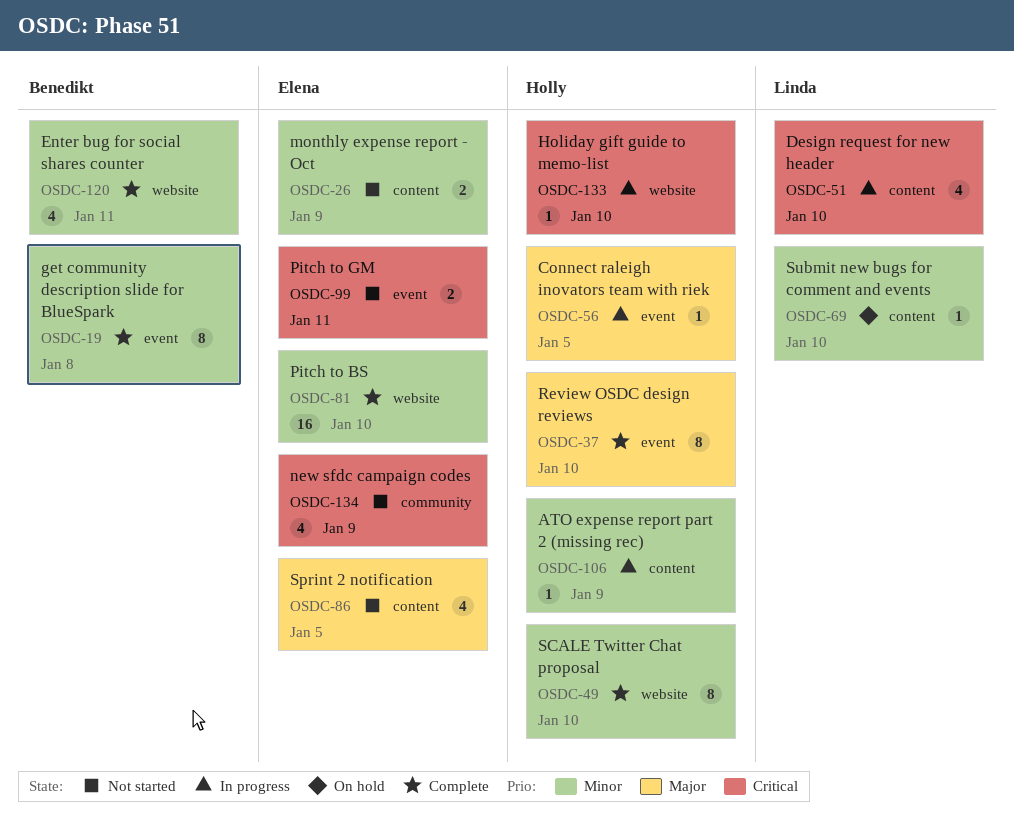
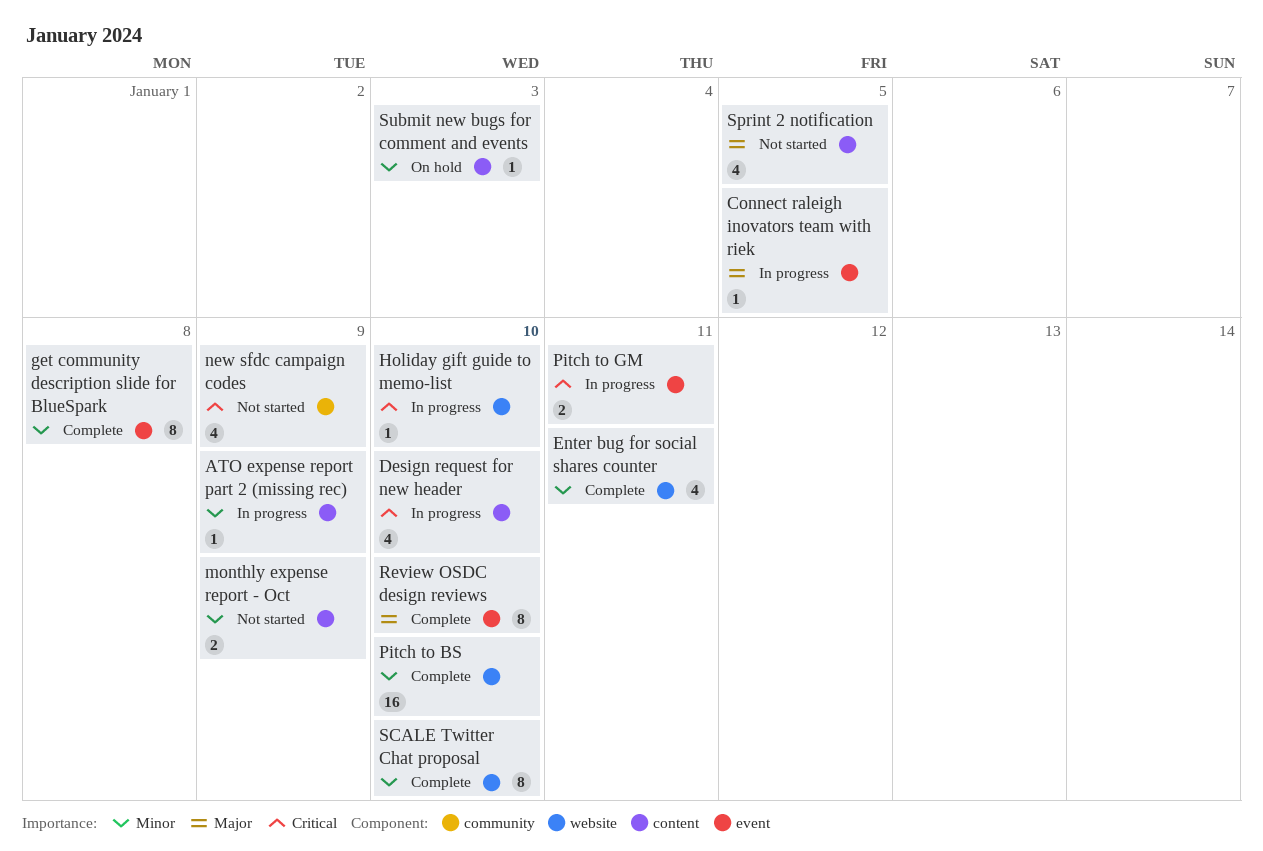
Pitch to GM, status: Not started -> In progress
Submit new bugs for comment and events, due: Jan 10 -> Jan 3

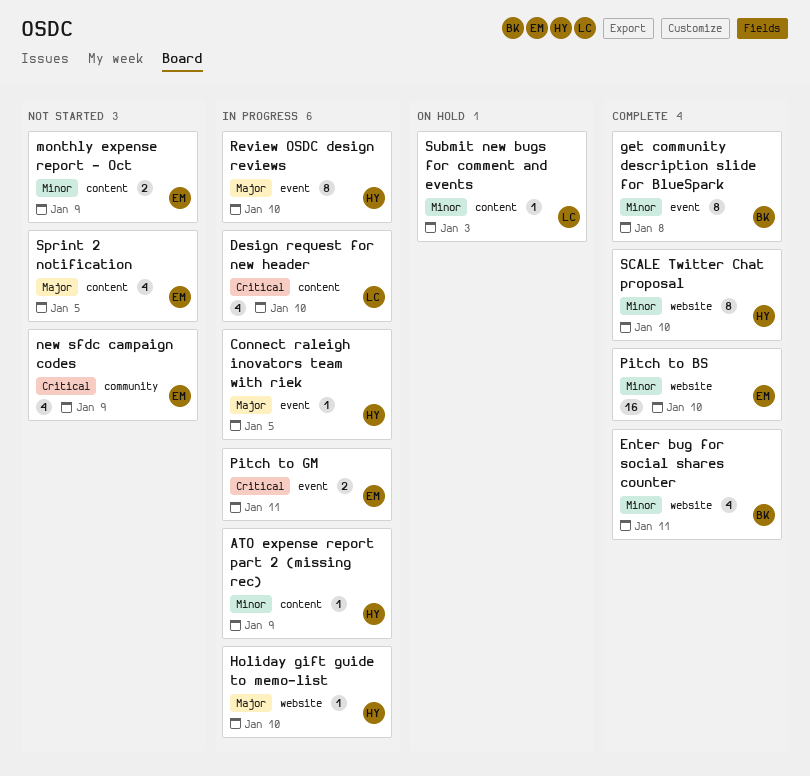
Holiday gift guide to memo-list, priority: Critical -> Major
Review OSDC design reviews, status: Complete -> In progress

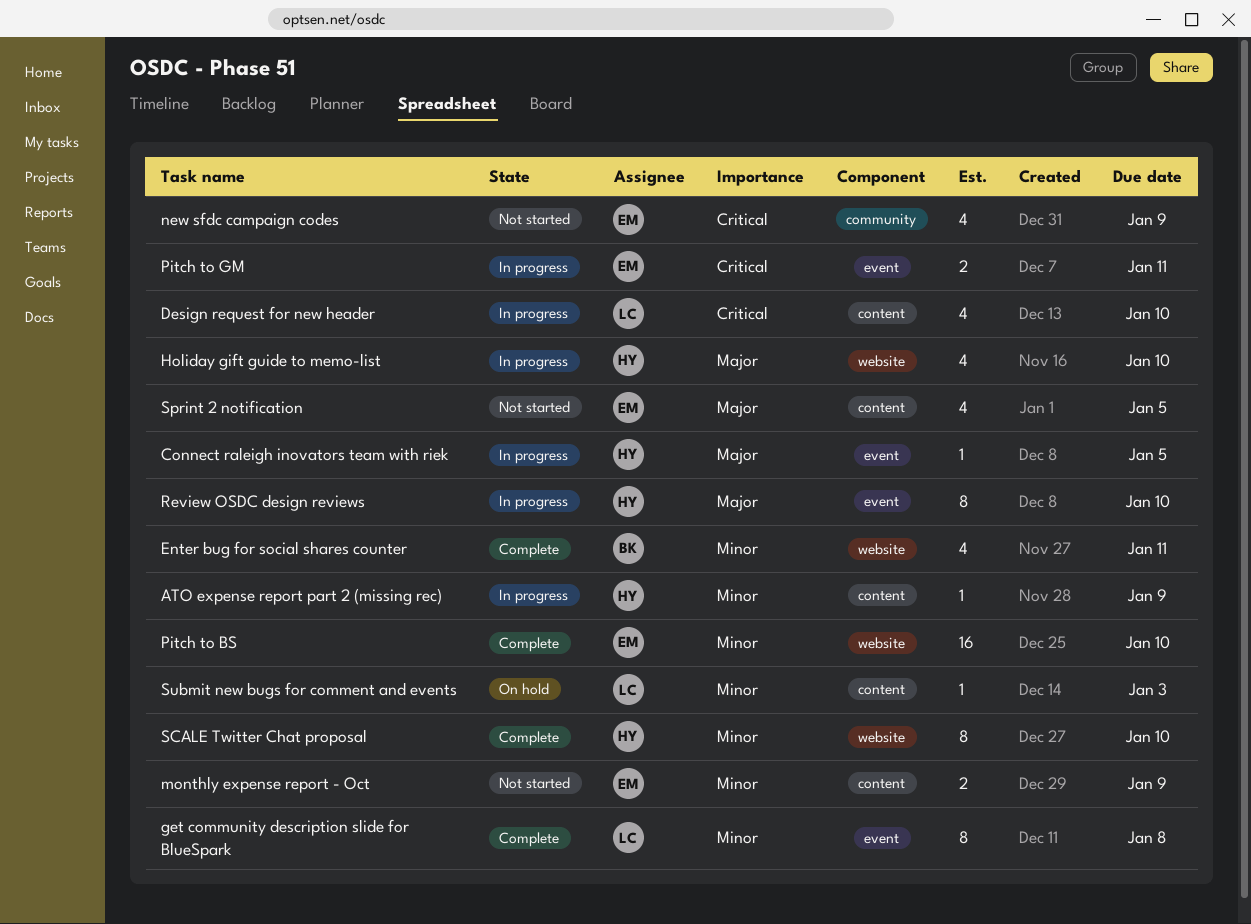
get community description slide for BlueSpark, owner: BK -> LC
Holiday gift guide to memo-list, estimate: 1 -> 4

